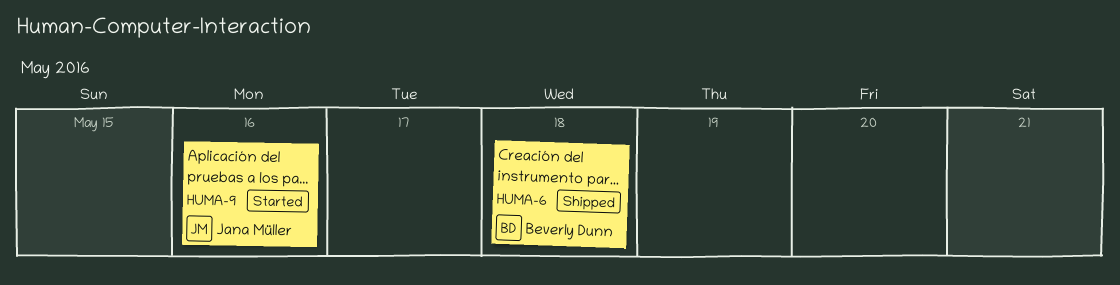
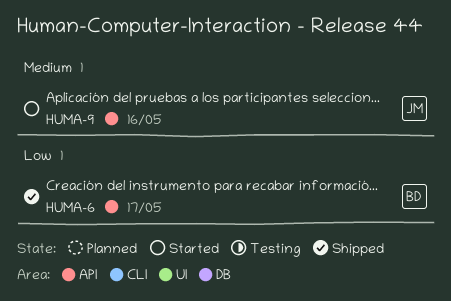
HUMA-6, day: May 18 -> May 17

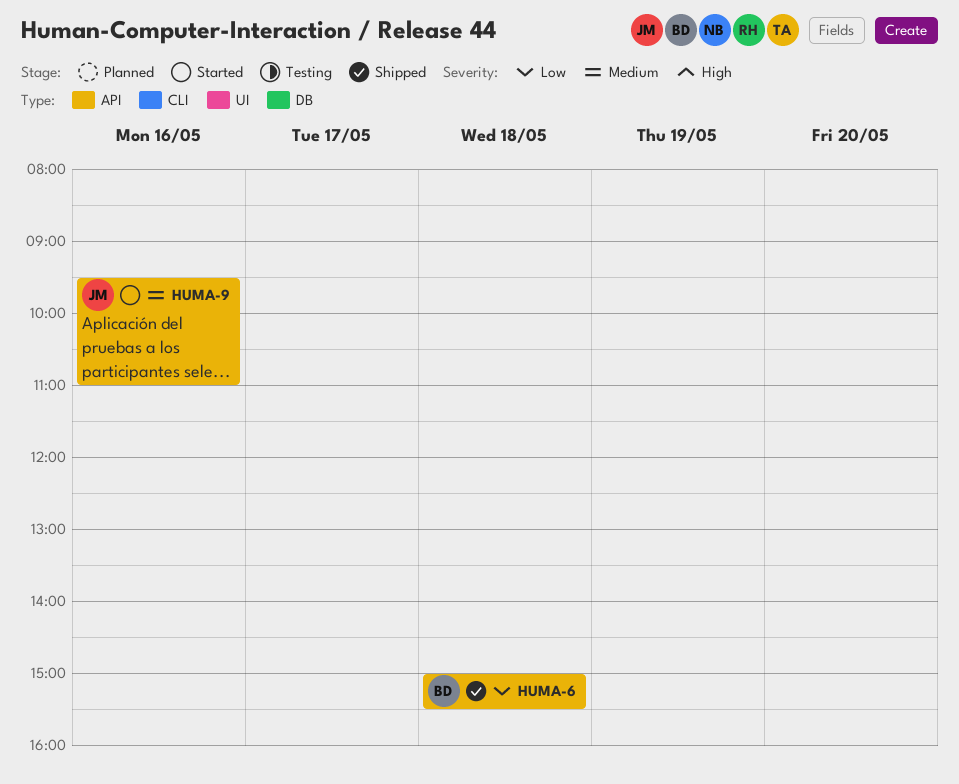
HUMA-6, day: May 17 -> May 18

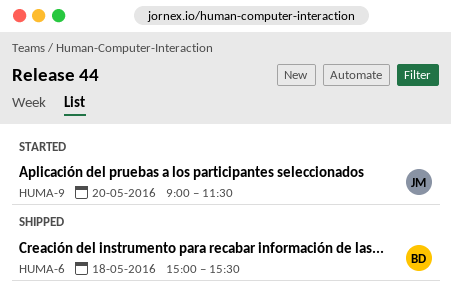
HUMA-9, day: May 16 -> May 20
HUMA-9, begins: 09:30 -> 09:00
HUMA-9, ends: 11:00 -> 11:30

